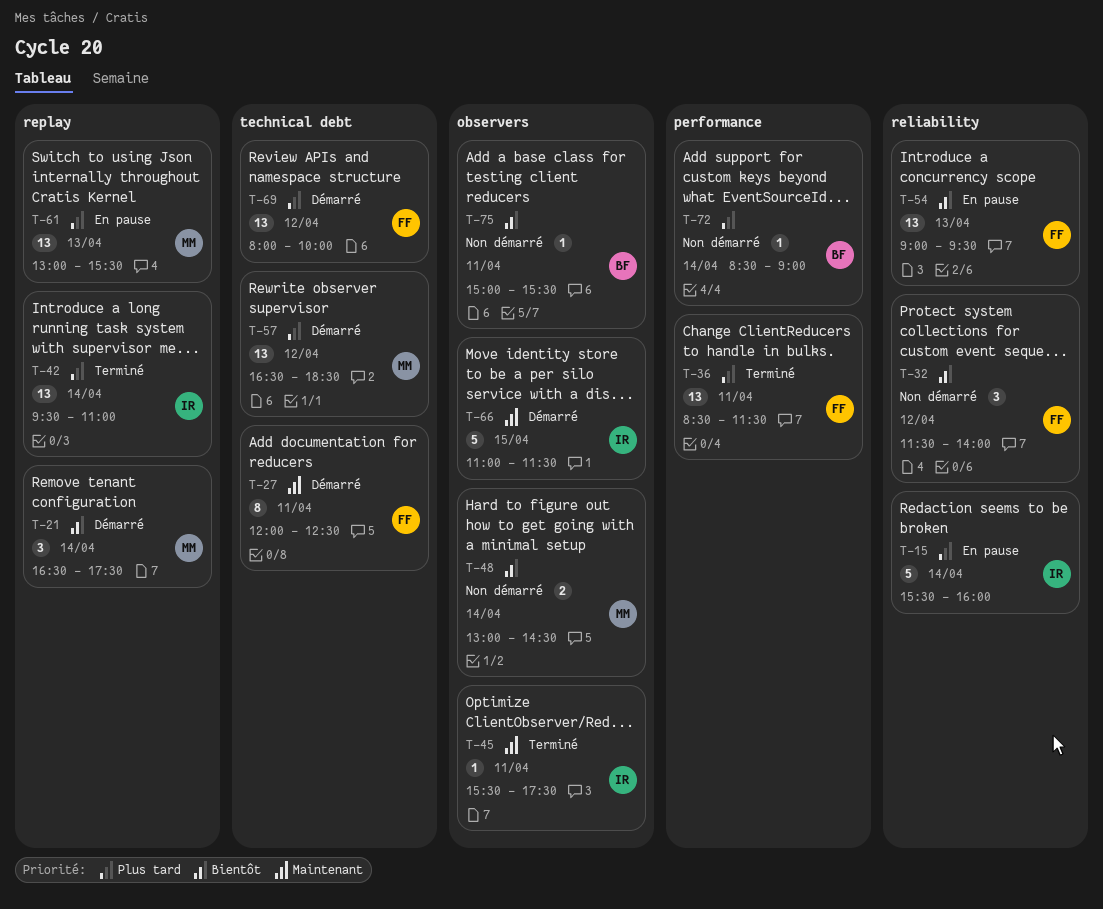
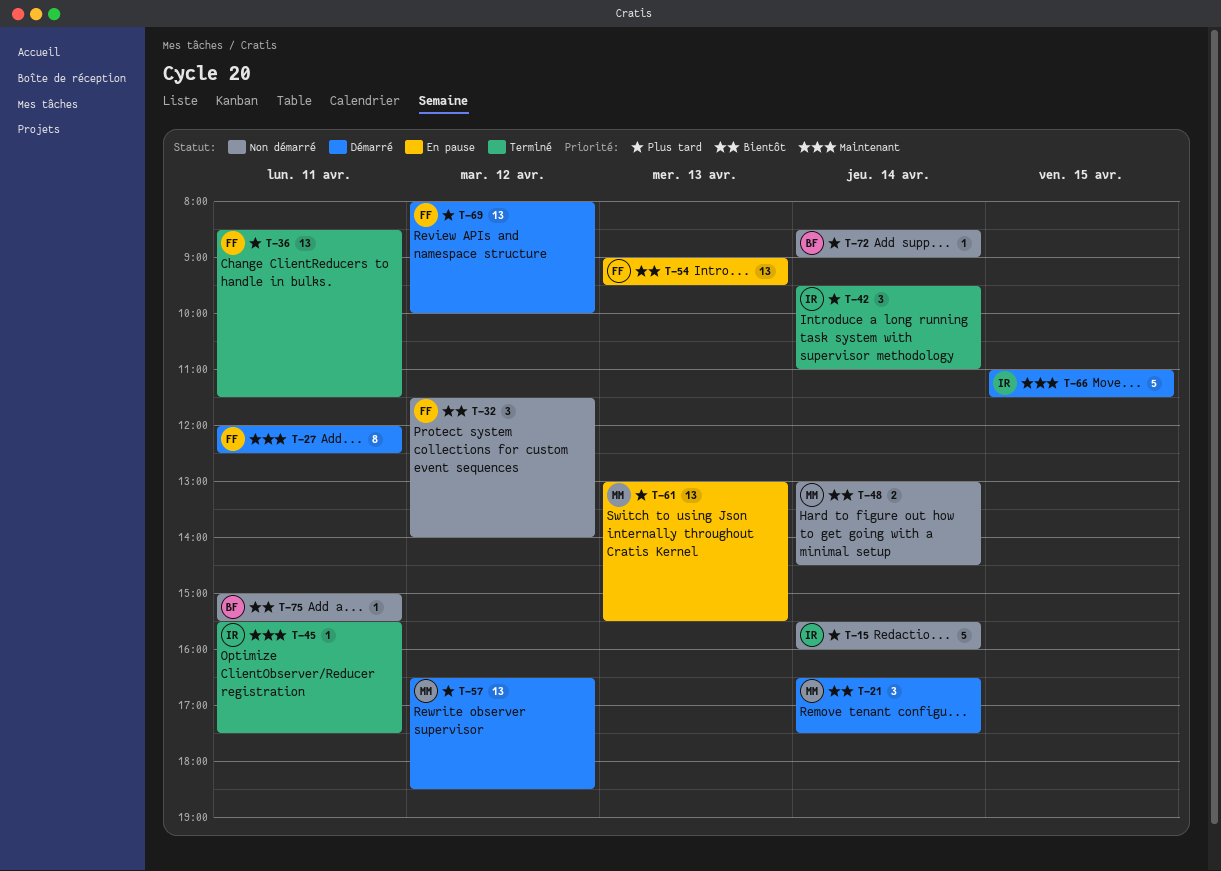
T-15, status: En pause -> Non démarré
T-42, estimate: 13 -> 3

